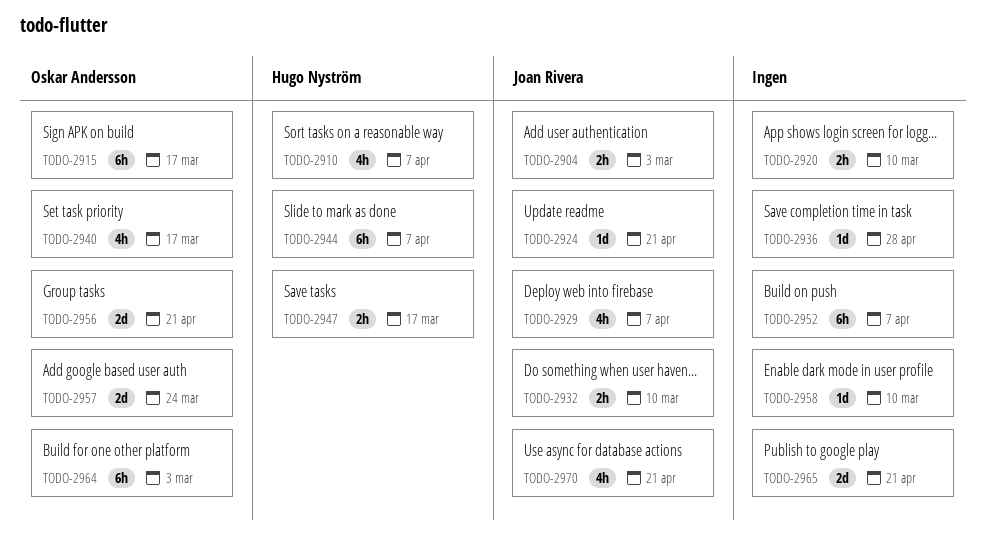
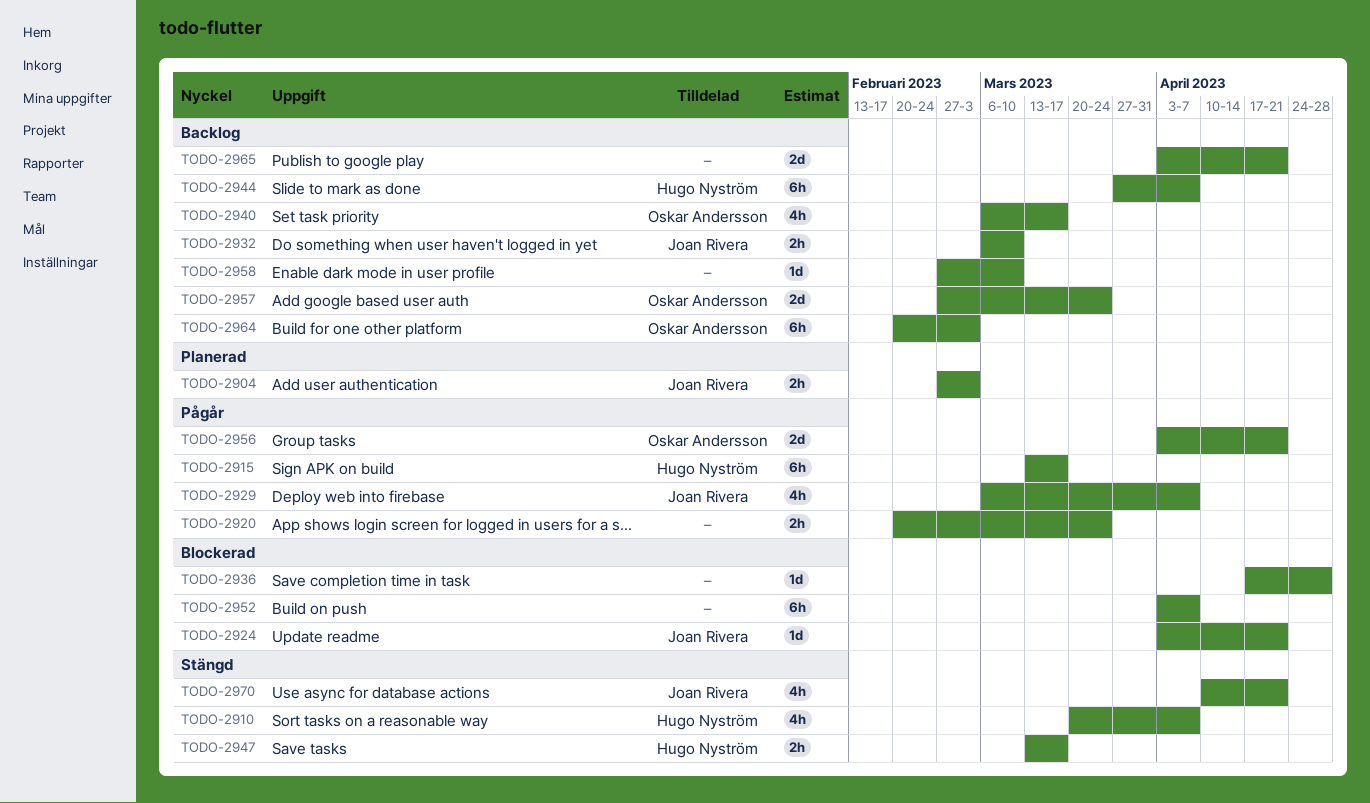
TODO-2915, owner: Oskar Andersson -> Hugo Nyström
TODO-2920, due: Mar 10 -> Mar 24

